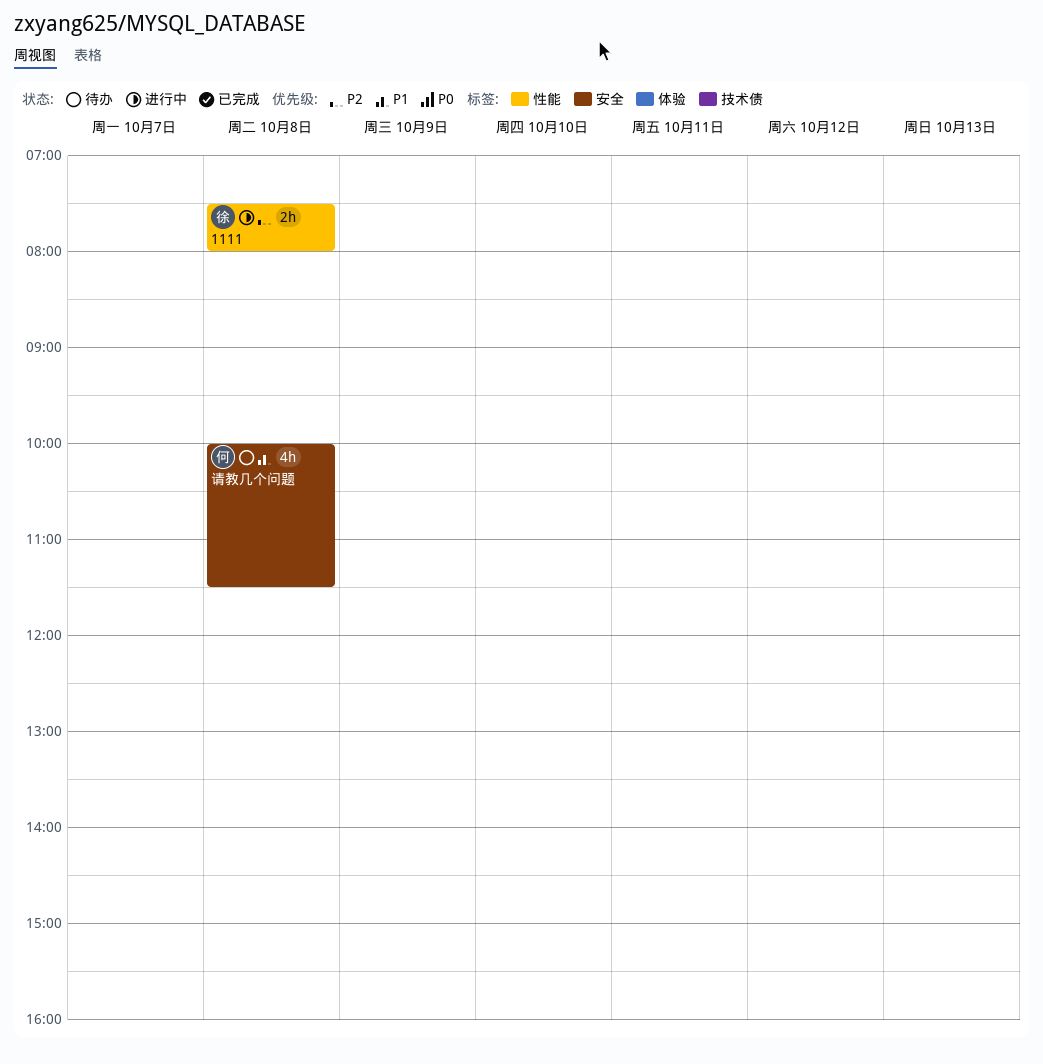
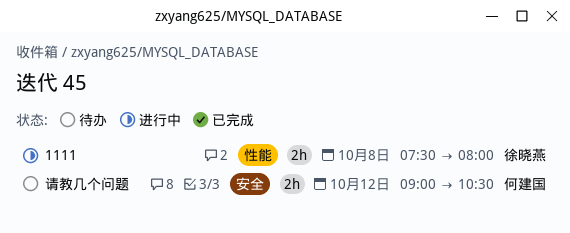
请教几个问题, estimate: 4h -> 2h
请教几个问题, day: Oct 8 -> Oct 12
请教几个问题, begins: 10:00 -> 09:00
请教几个问题, ends: 11:30 -> 10:30

